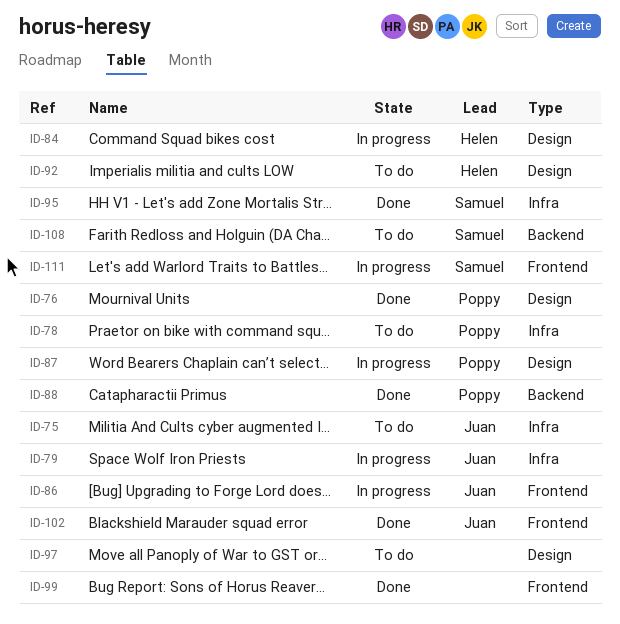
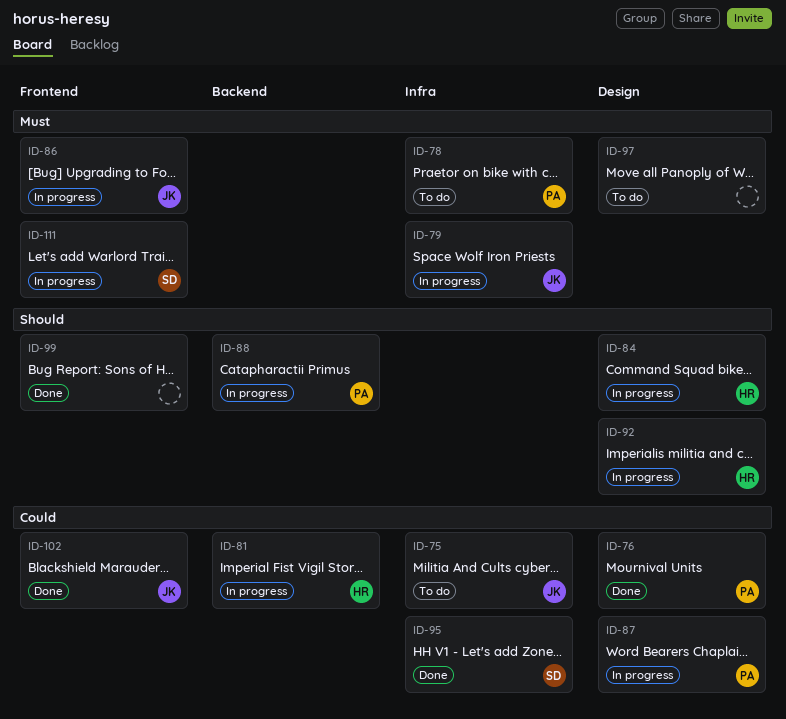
ID-81: none -> present
ID-88, status: Done -> In progress
ID-92, status: To do -> In progress
ID-108: present -> none

